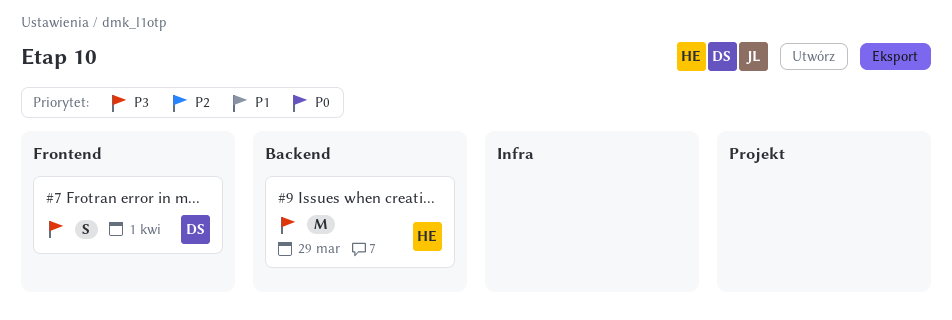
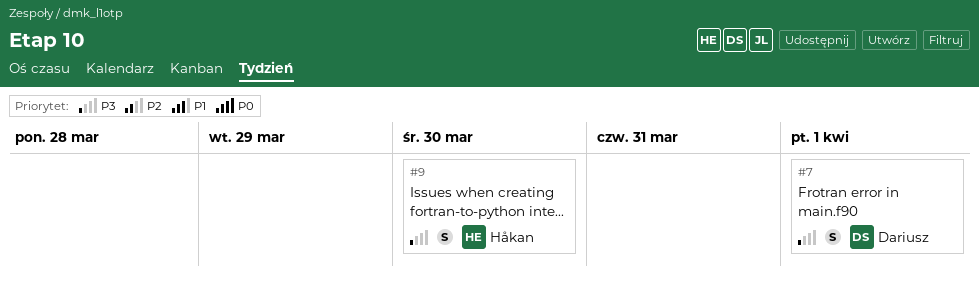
#9, estimate: M -> S
#9, due: Mar 29 -> Mar 30

